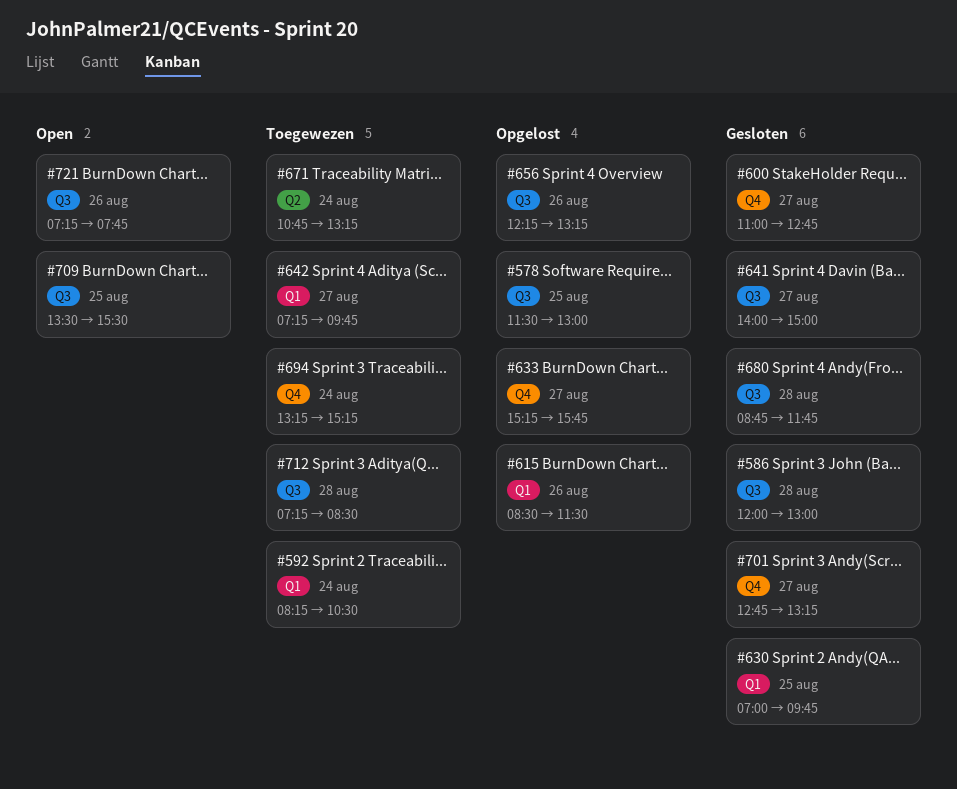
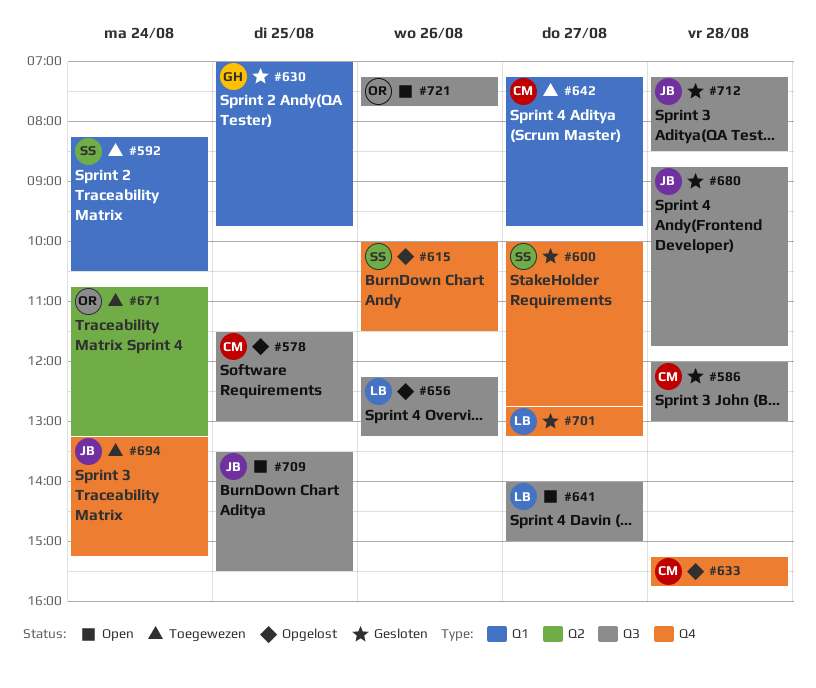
#600, begins: 11:00 -> 10:00
#615, label: Q1 -> Q4
#615, begins: 08:30 -> 10:00
#633, day: Aug 27 -> Aug 28
#641, status: Gesloten -> Open
#712, status: Toegewezen -> Gesloten

